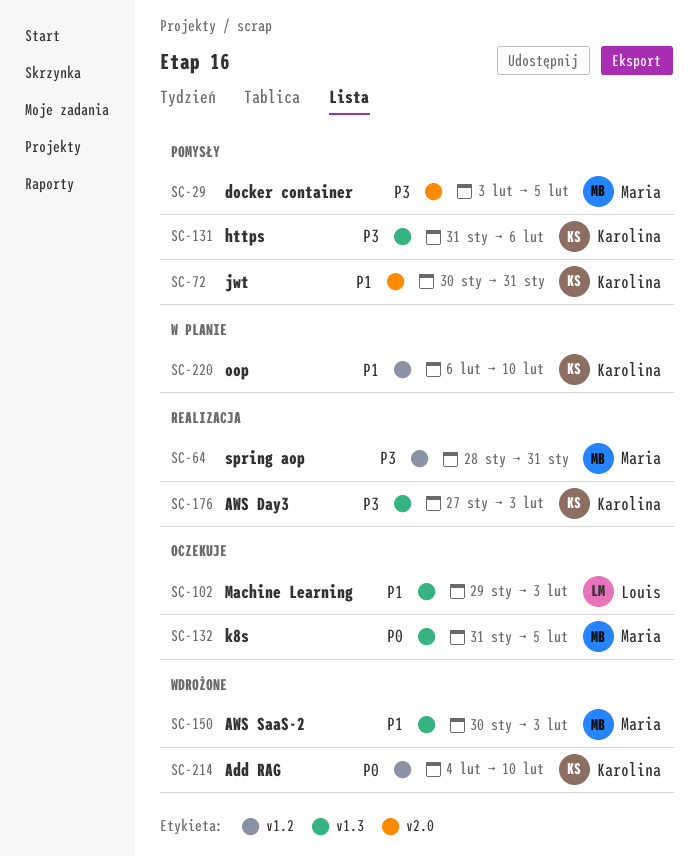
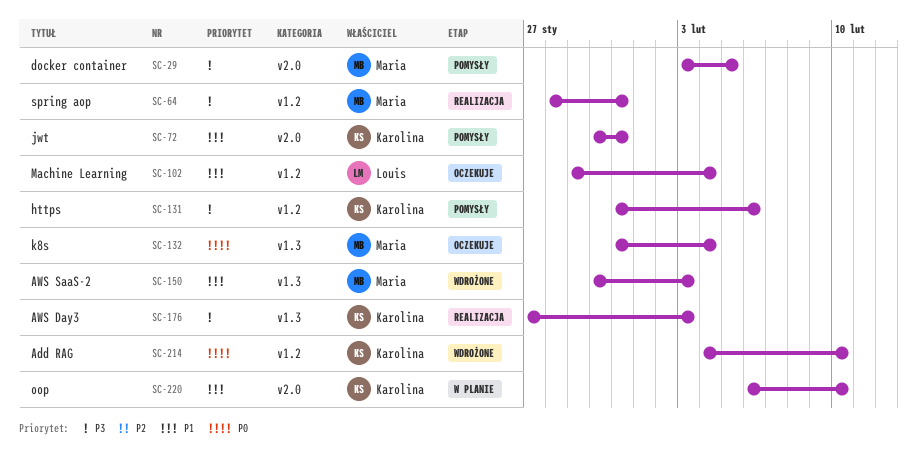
SC-102, label: v1.3 -> v1.2
SC-102, due: Feb 3 -> Feb 4
SC-131, label: v1.3 -> v1.2
SC-132, due: Feb 5 -> Feb 4
SC-220, label: v1.2 -> v2.0

